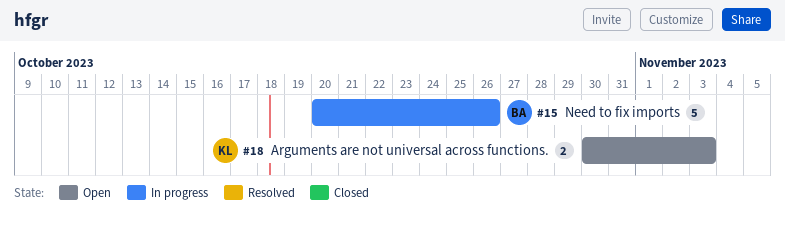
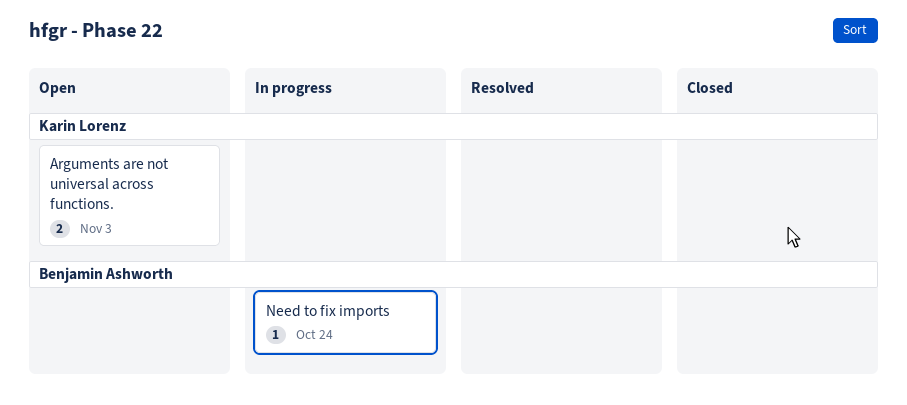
Need to fix imports, estimate: 5 -> 1
Need to fix imports, due: Oct 26 -> Oct 24

